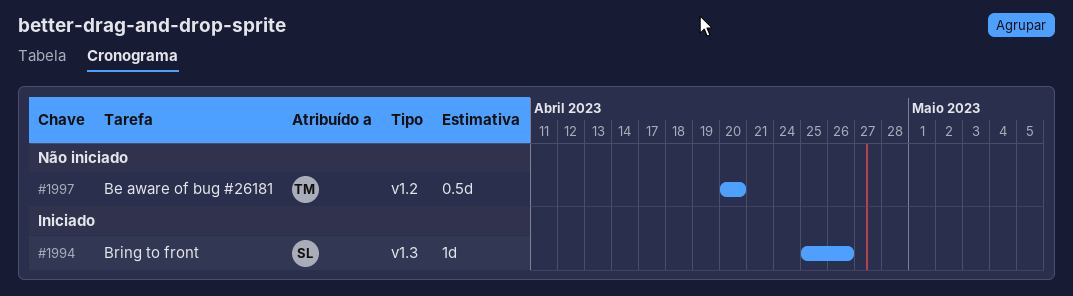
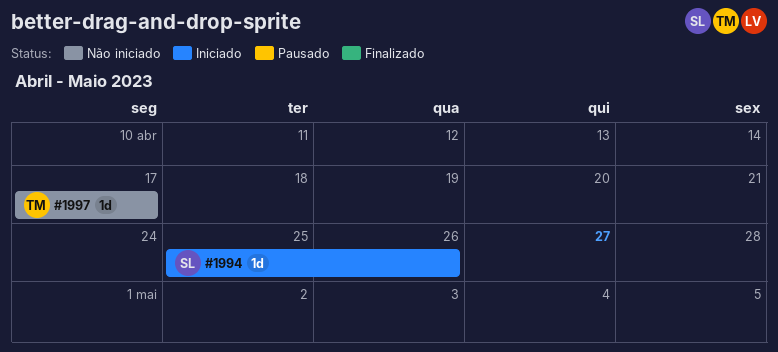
#1997, estimate: 0.5d -> 1d
#1997, start: Apr 20 -> Apr 17
#1997, due: Apr 20 -> Apr 17

